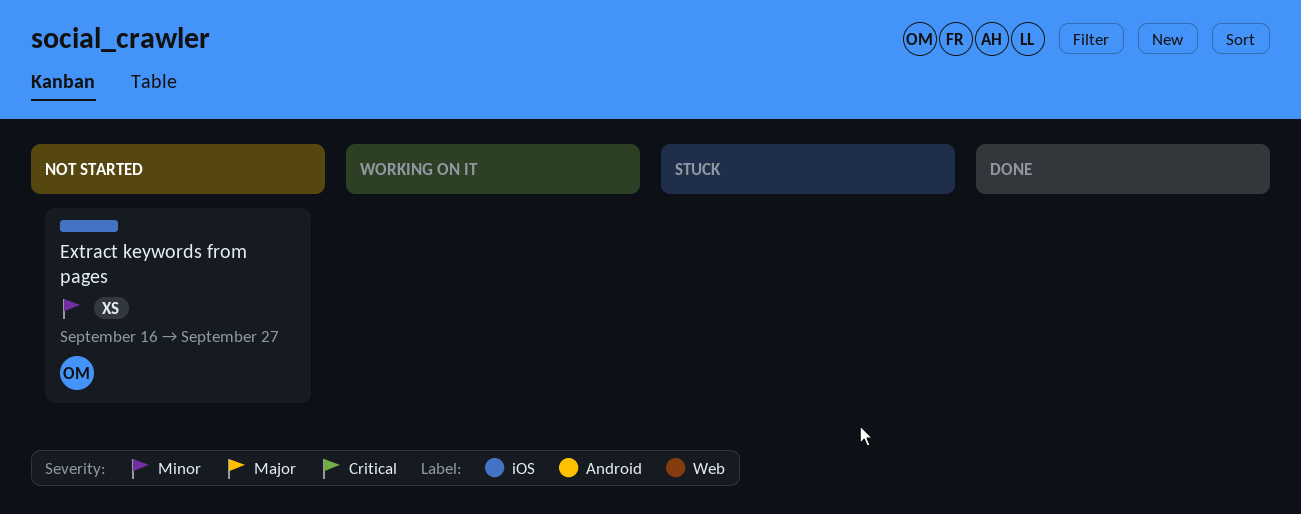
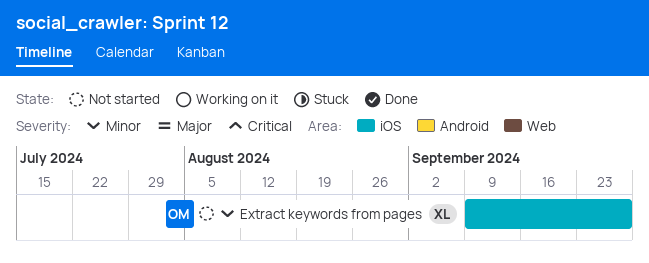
Extract keywords from pages, estimate: XS -> XL
Extract keywords from pages, start: Sep 16 -> Sep 9

